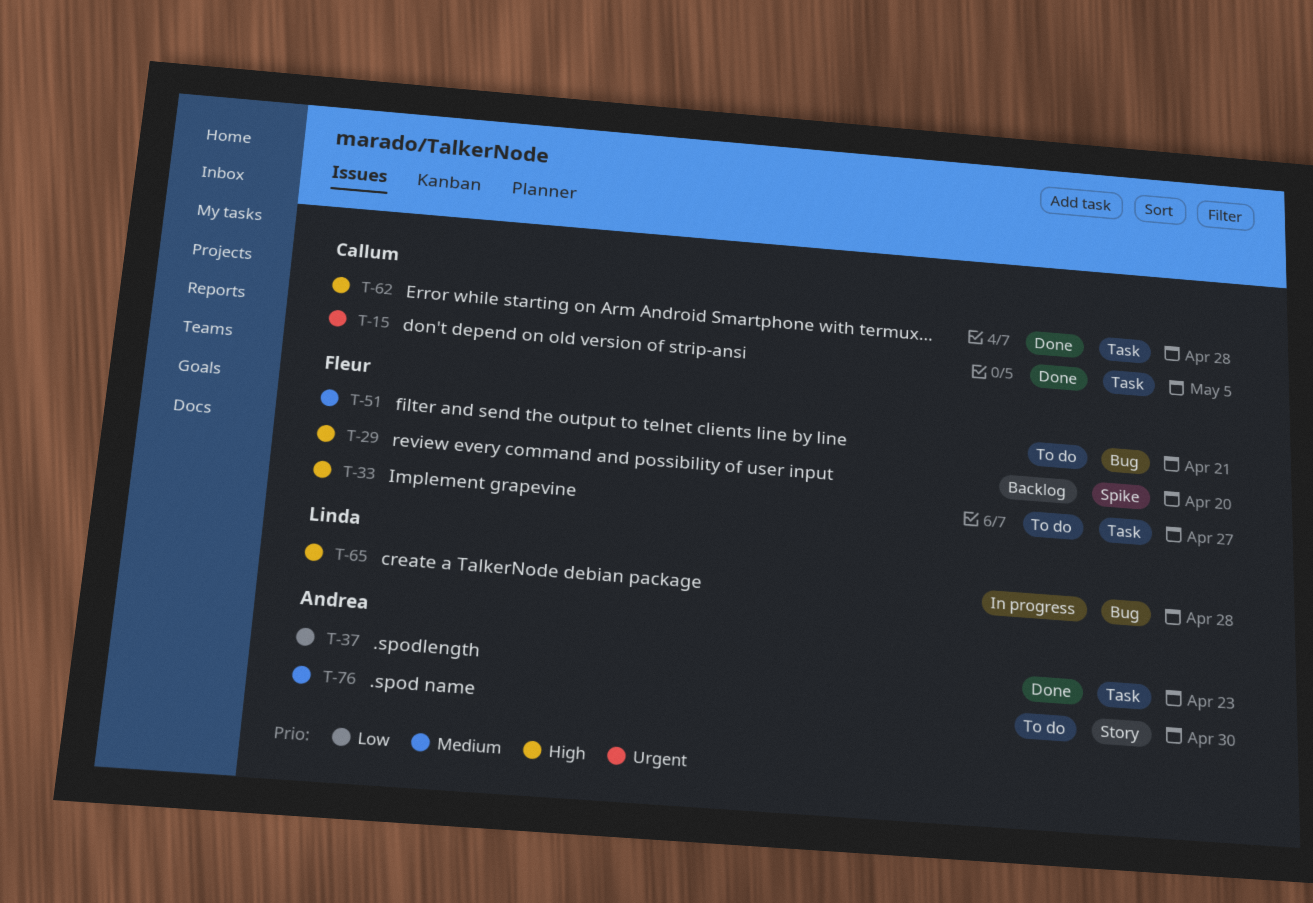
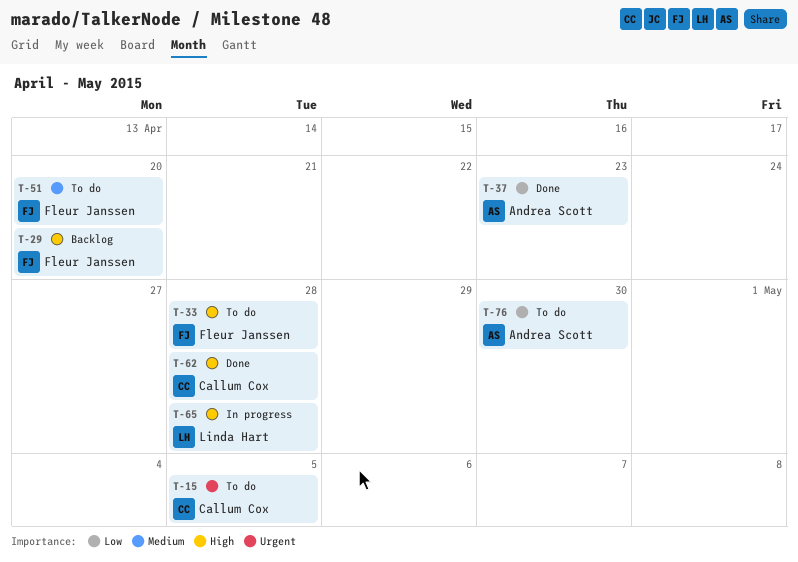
T-15, status: Done -> To do
T-33, due: Apr 27 -> Apr 28
T-51, due: Apr 21 -> Apr 20
T-76, priority: Medium -> Low

